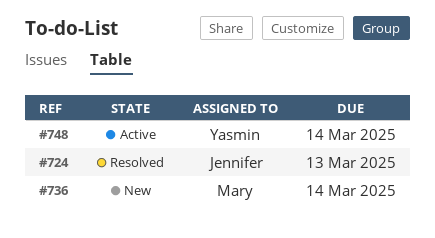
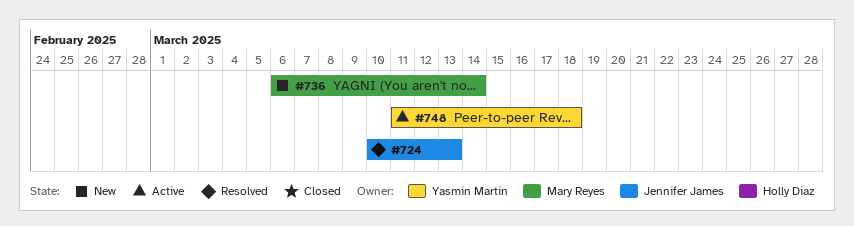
#748, due: Mar 14 -> Mar 18

